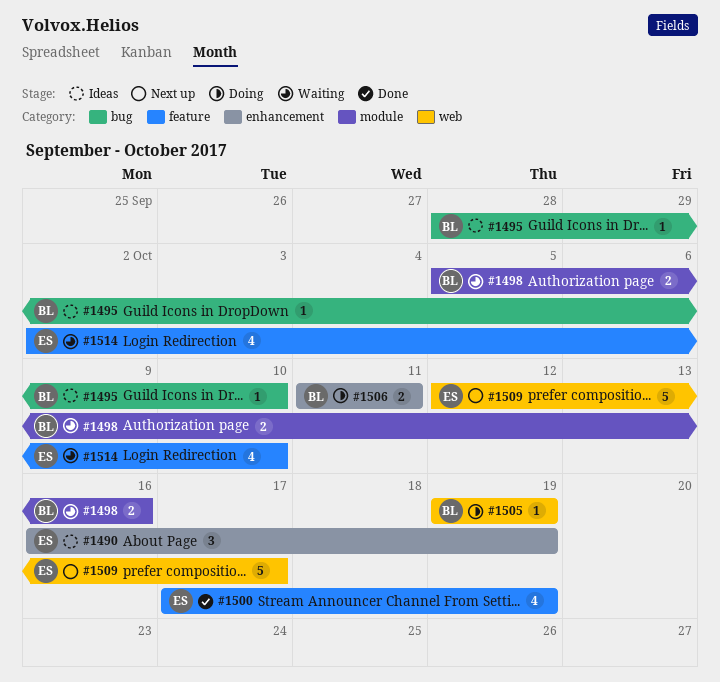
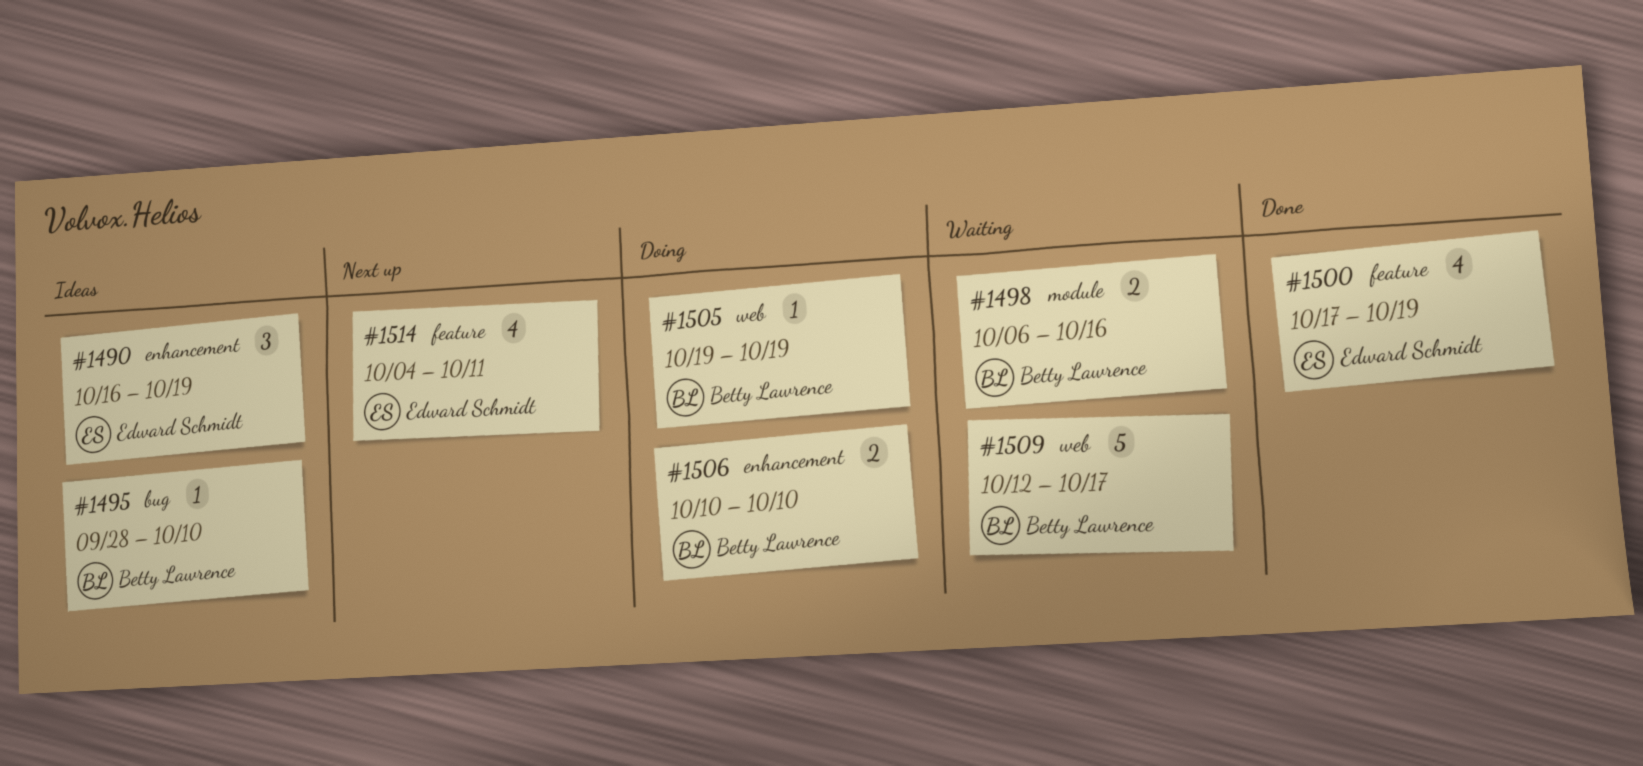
#1498, start: Oct 5 -> Oct 6
#1506, start: Oct 11 -> Oct 10
#1506, due: Oct 11 -> Oct 10
#1509, status: Next up -> Waiting
#1509, owner: Edward Schmidt -> Betty Lawrence
#1514, status: Waiting -> Next up
#1514, start: Oct 2 -> Oct 4
#1514, due: Oct 10 -> Oct 11

